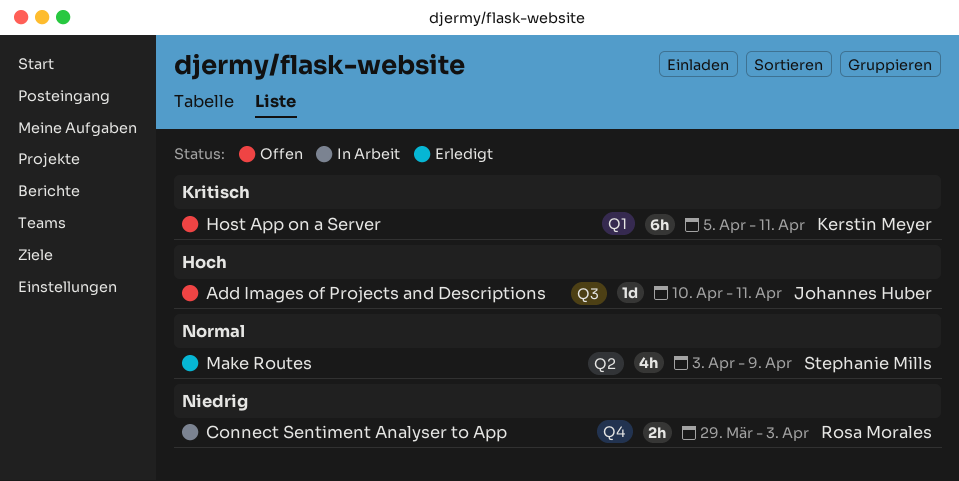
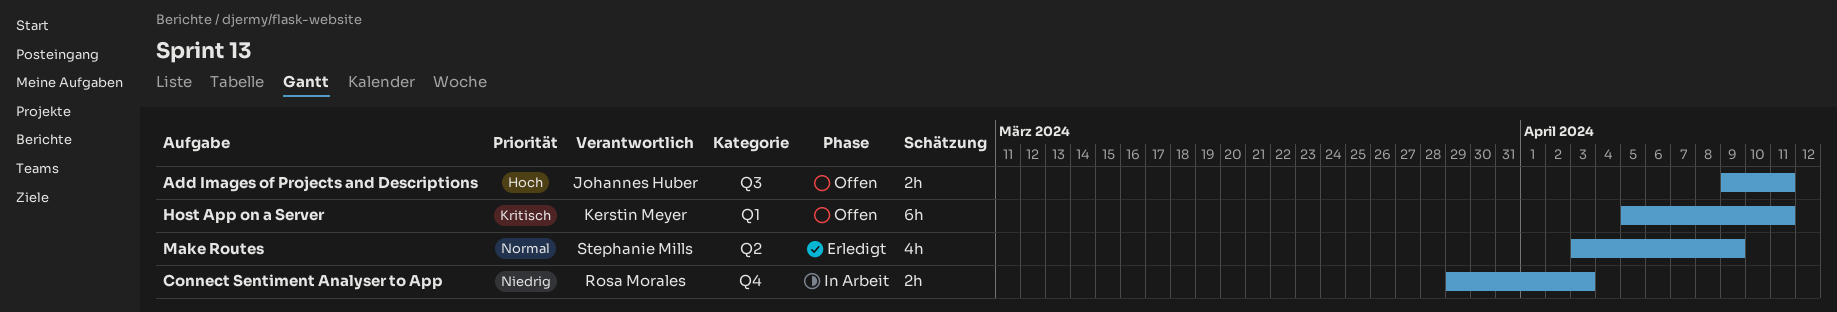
Add Images of Projects and Descriptions, estimate: 1d -> 2h
Add Images of Projects and Descriptions, start: Apr 10 -> Apr 9

